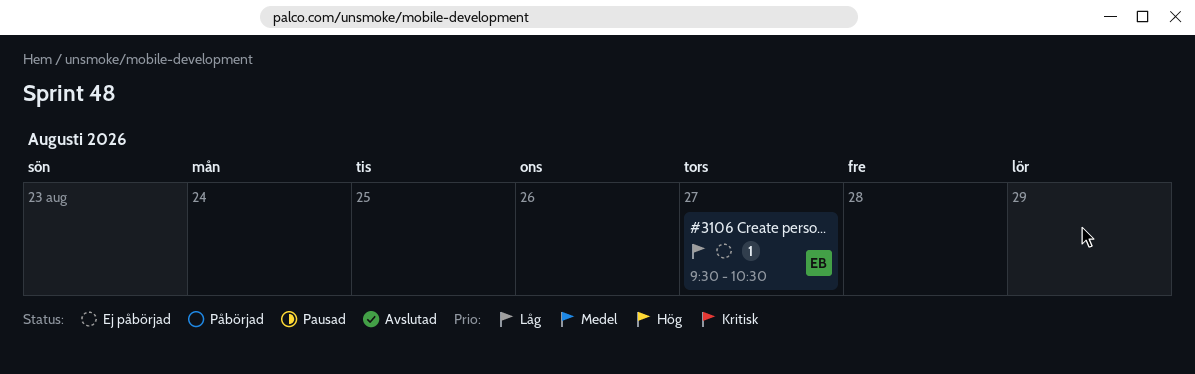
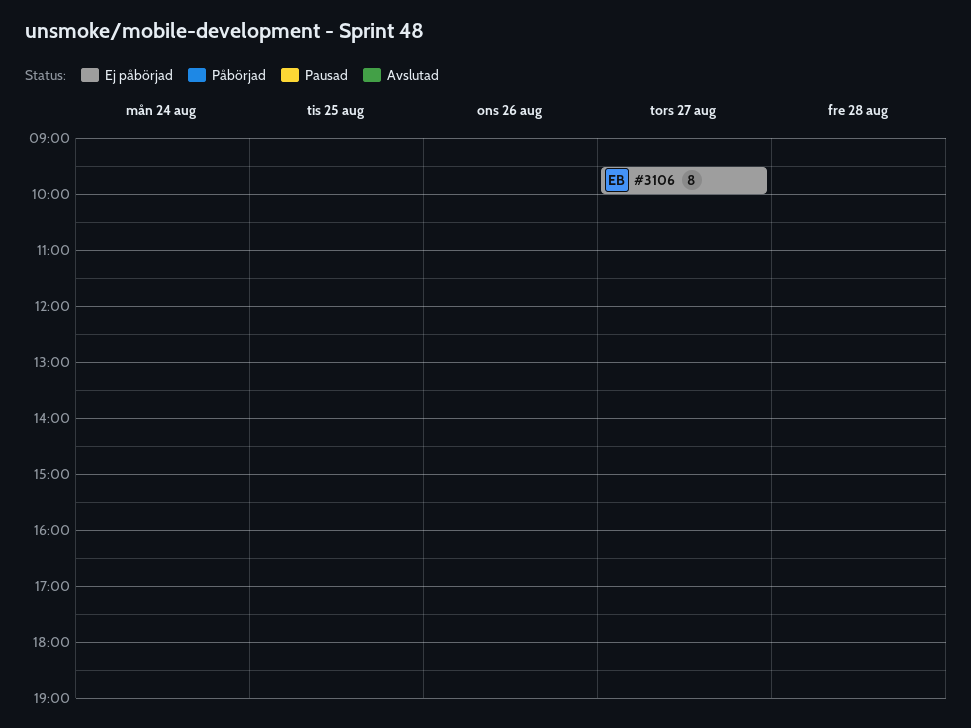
#3106, estimate: 1 -> 8
#3106, ends: 10:30 -> 10:00

